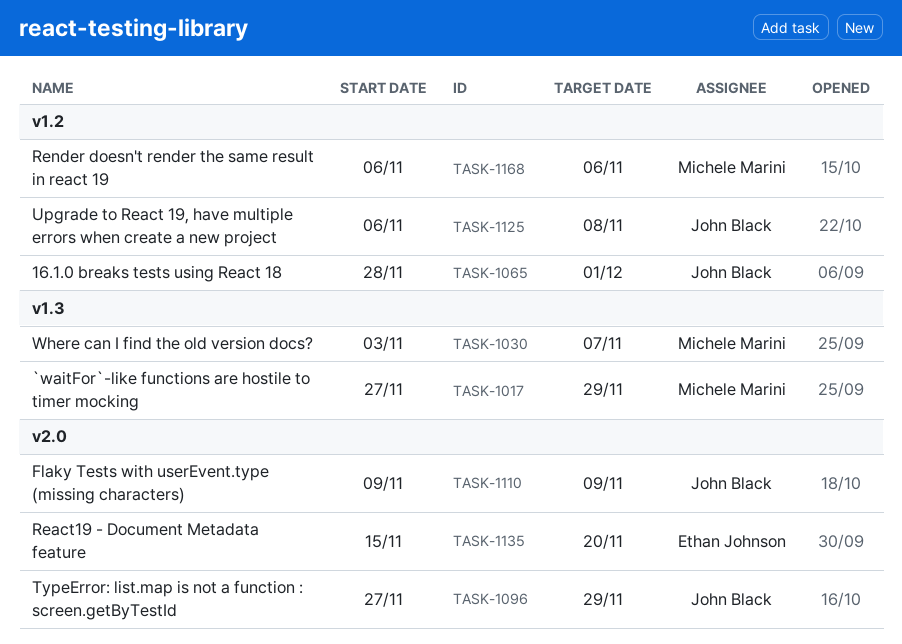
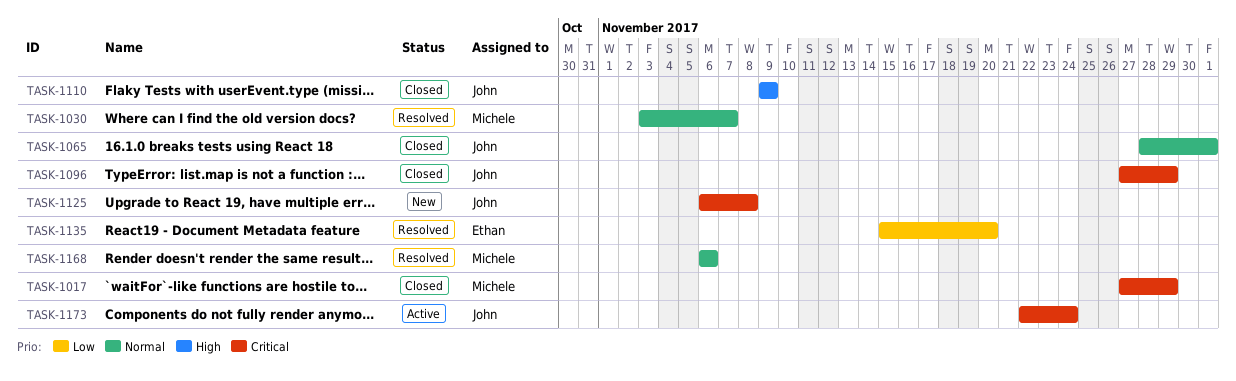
TASK-1173: none -> present

